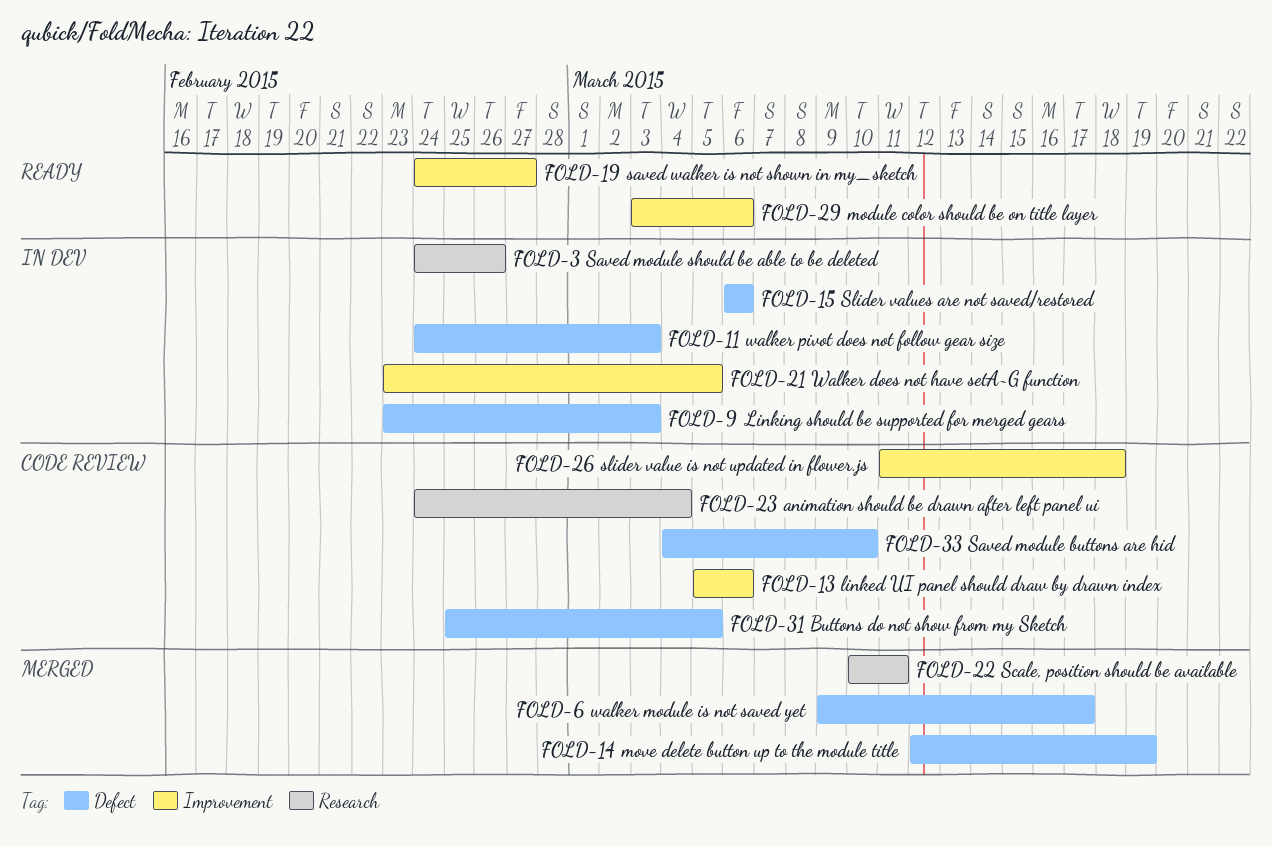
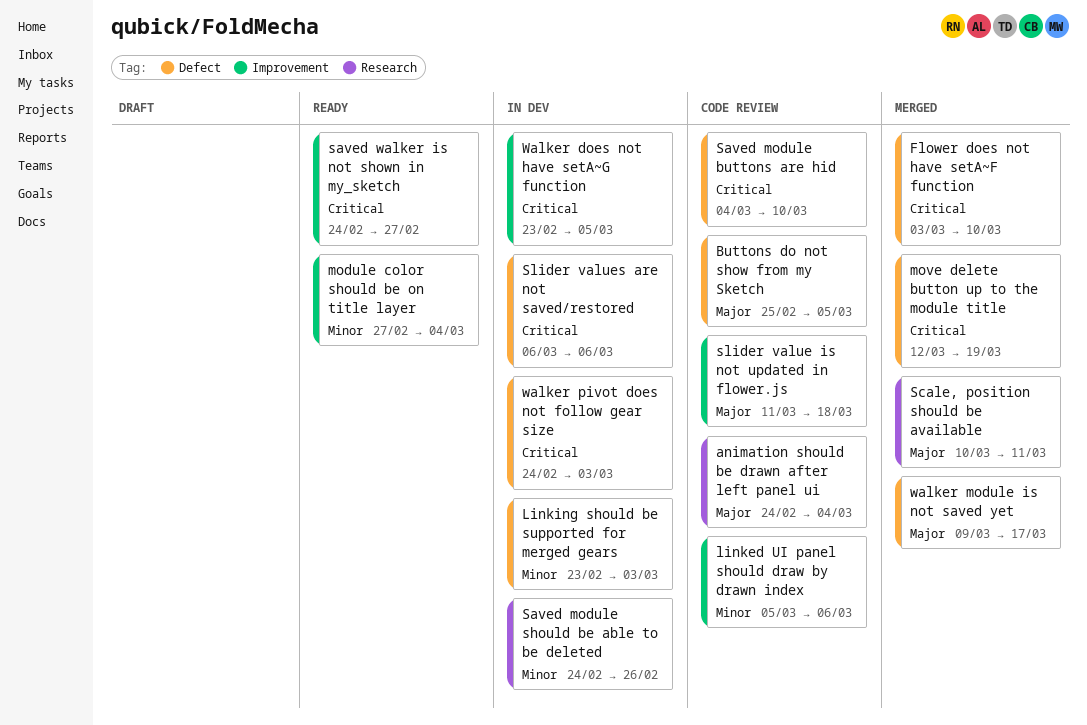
Flower does not have setA~F function: none -> present
module color should be on title layer, start: Mar 3 -> Feb 27
module color should be on title layer, due: Mar 6 -> Mar 4

